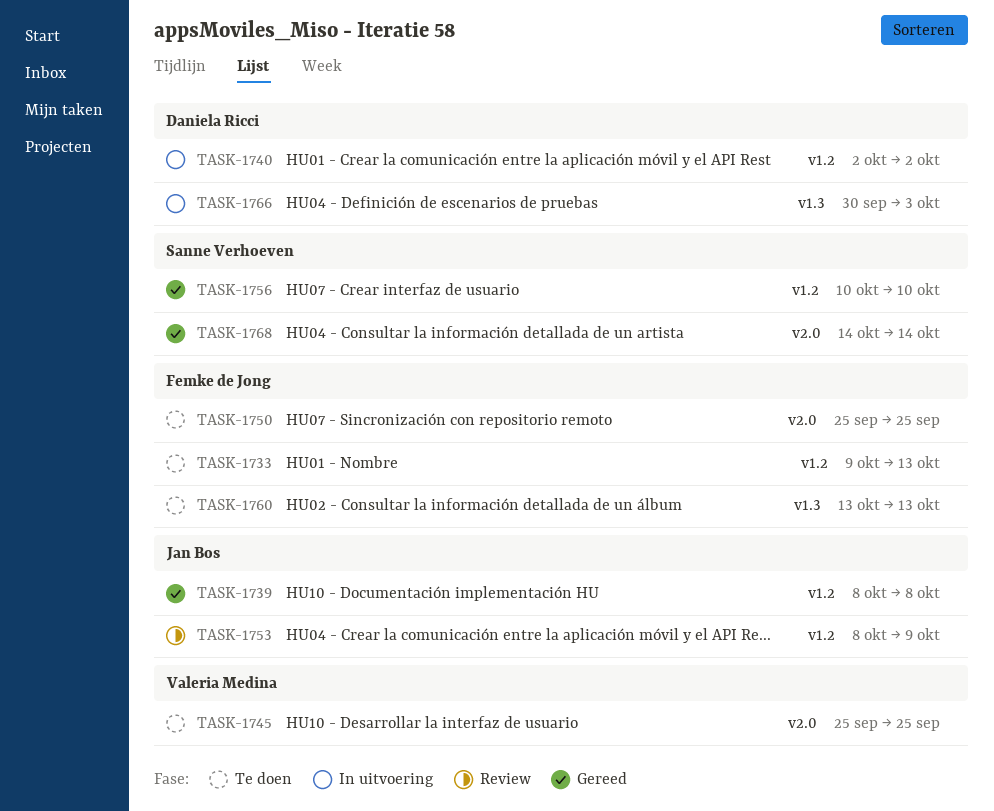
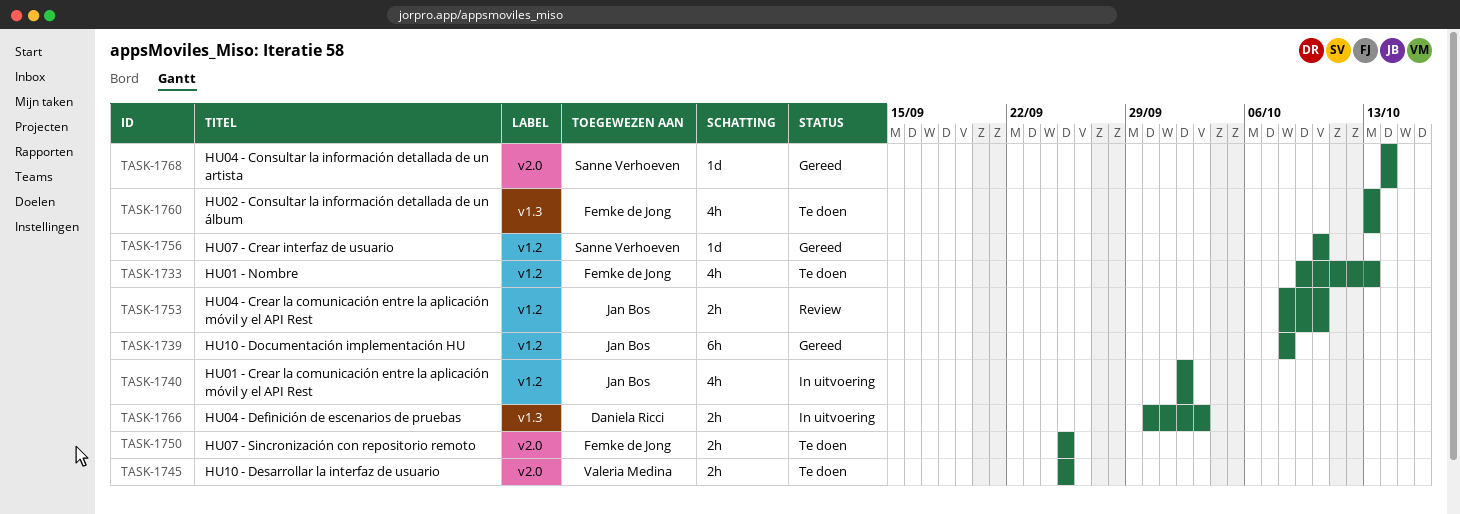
TASK-1740, owner: Daniela Ricci -> Jan Bos
TASK-1753, due: Oct 9 -> Oct 10

